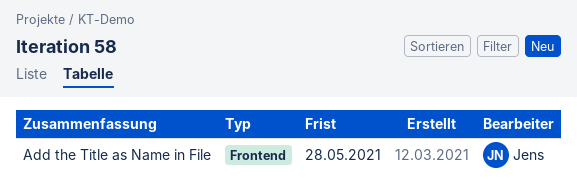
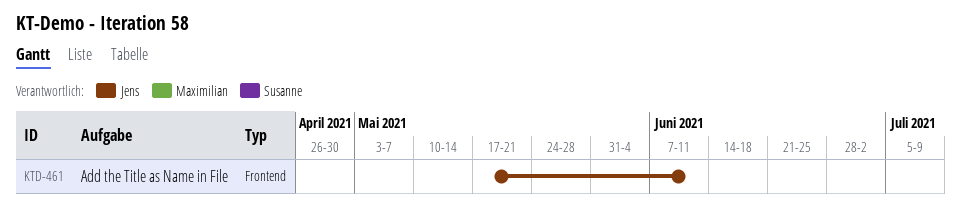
Add the Title as Name in File, due: May 28 -> Jun 11

